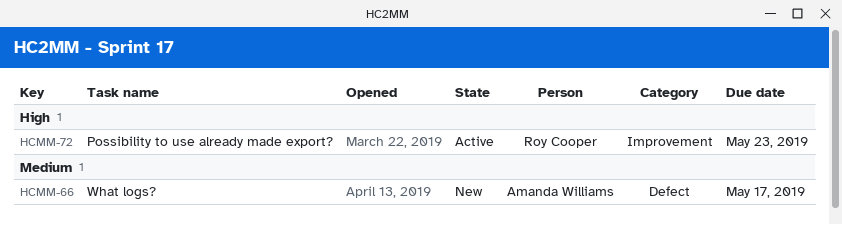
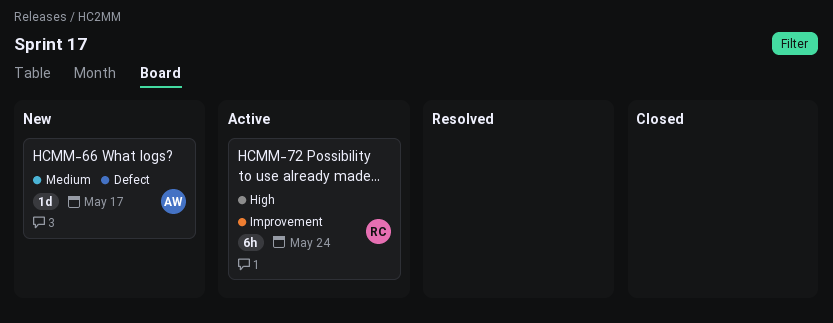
HCMM-72, due: May 23 -> May 24

